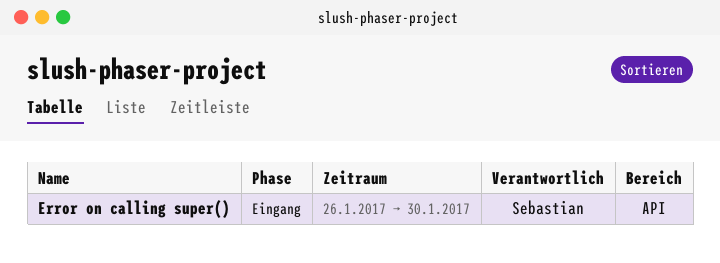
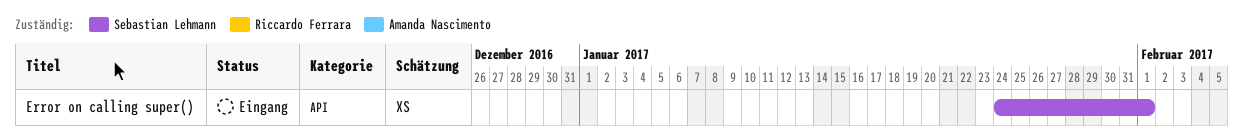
Error on calling super(), start: Jan 26 -> Jan 24
Error on calling super(), due: Jan 30 -> Feb 1

